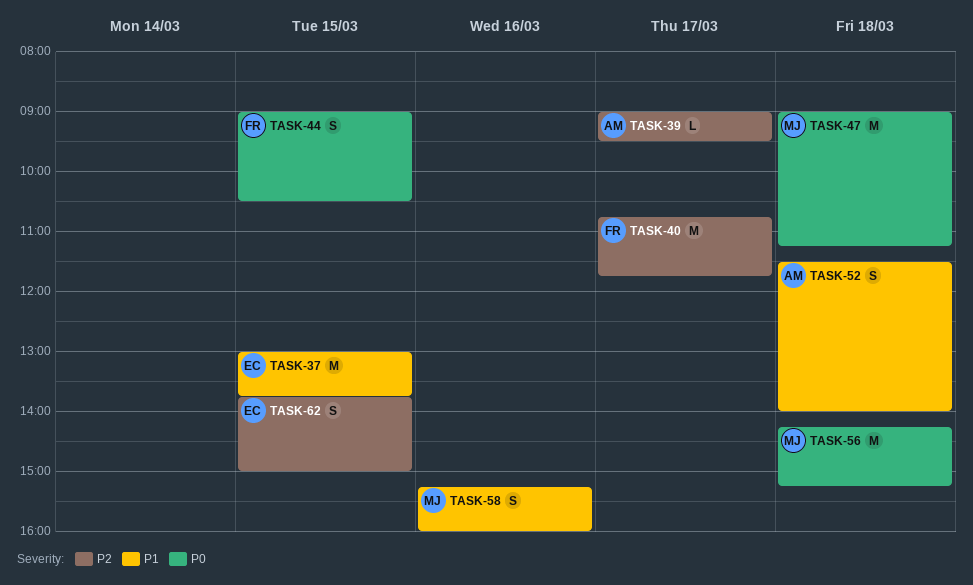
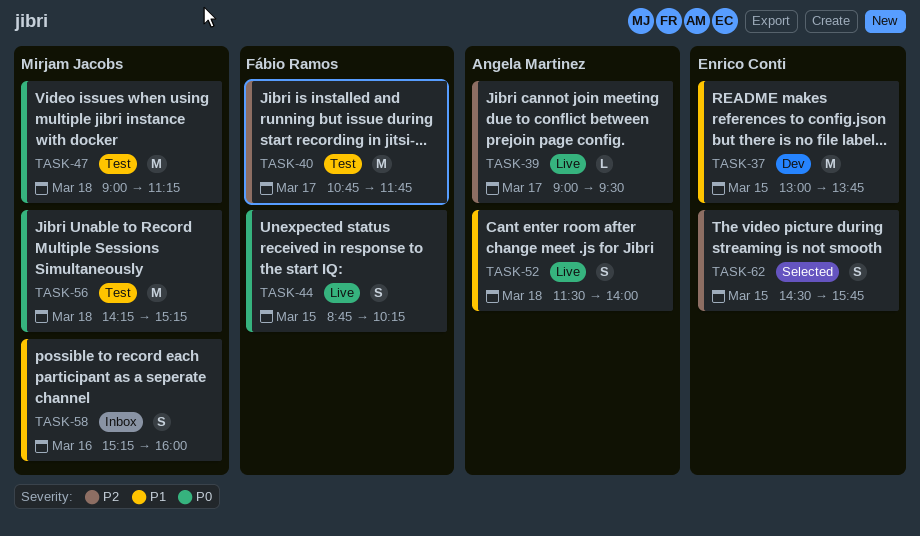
TASK-44, begins: 09:00 -> 08:45
TASK-44, ends: 10:30 -> 10:15
TASK-62, begins: 13:45 -> 14:30
TASK-62, ends: 15:00 -> 15:45

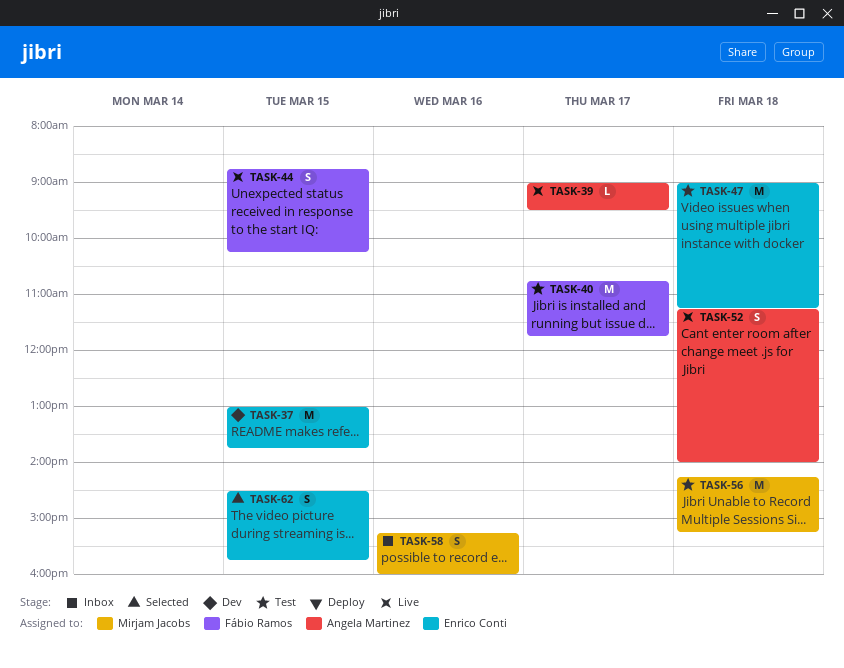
TASK-47, owner: Mirjam Jacobs -> Enrico Conti
TASK-52, begins: 11:30 -> 11:15

